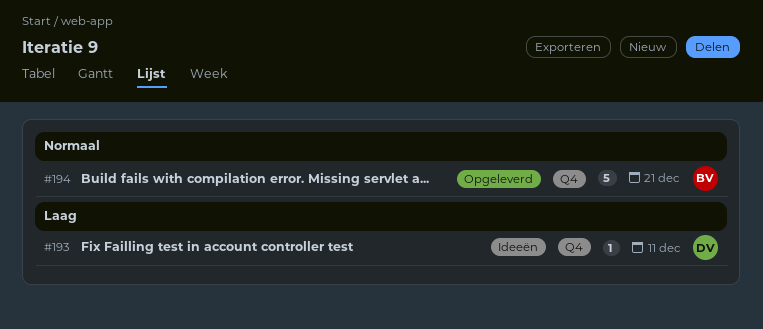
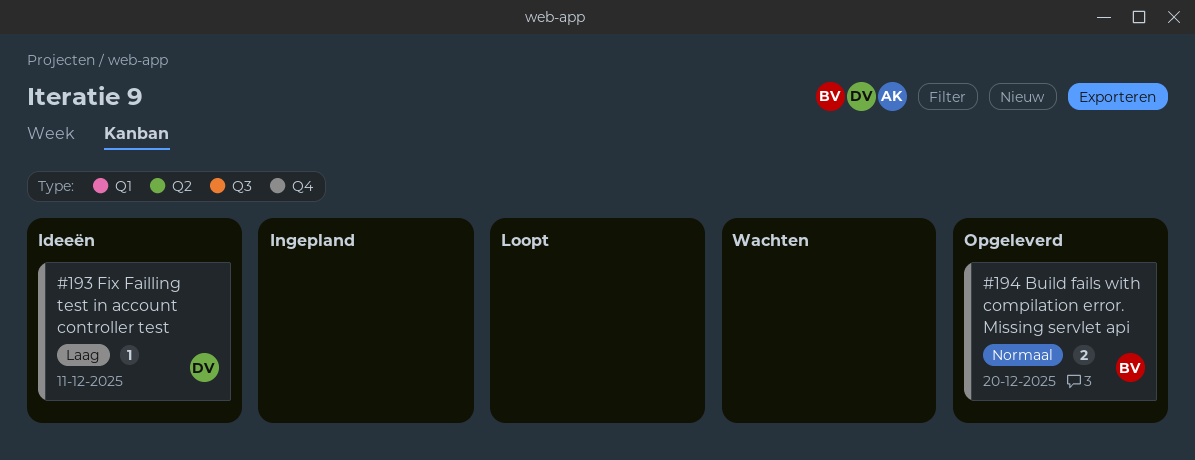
#194, estimate: 5 -> 2
#194, due: Dec 21 -> Dec 20

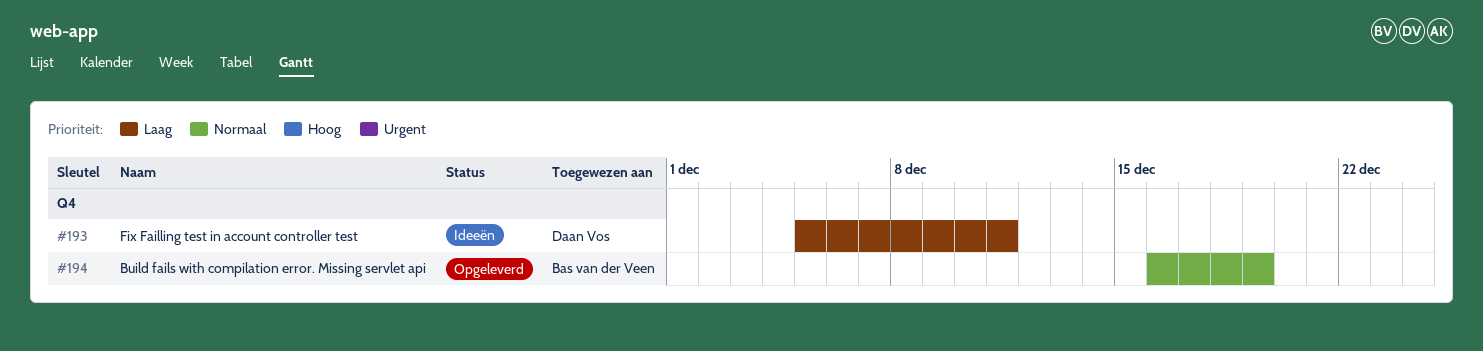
#194, due: Dec 20 -> Dec 19

